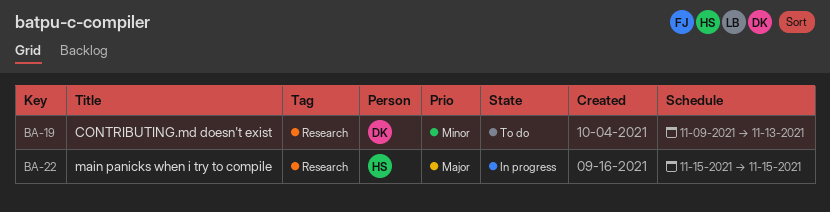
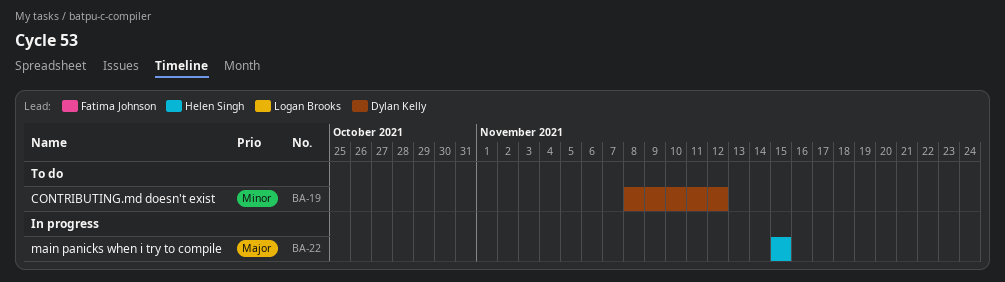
BA-19, start: Nov 9 -> Nov 8
BA-19, due: Nov 13 -> Nov 12

